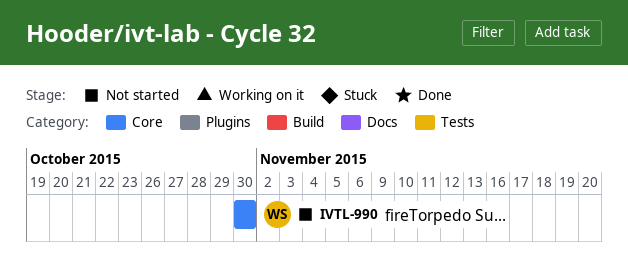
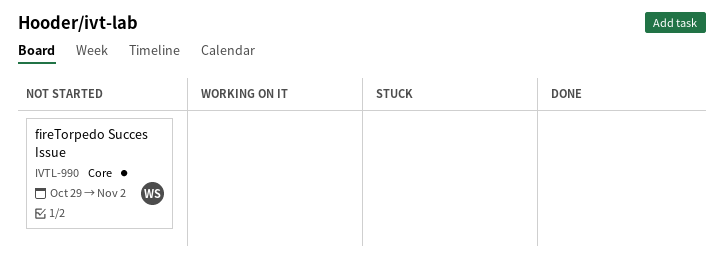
IVTL-990, start: Oct 30 -> Oct 29
IVTL-990, due: Oct 30 -> Nov 2

